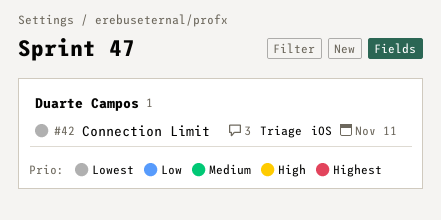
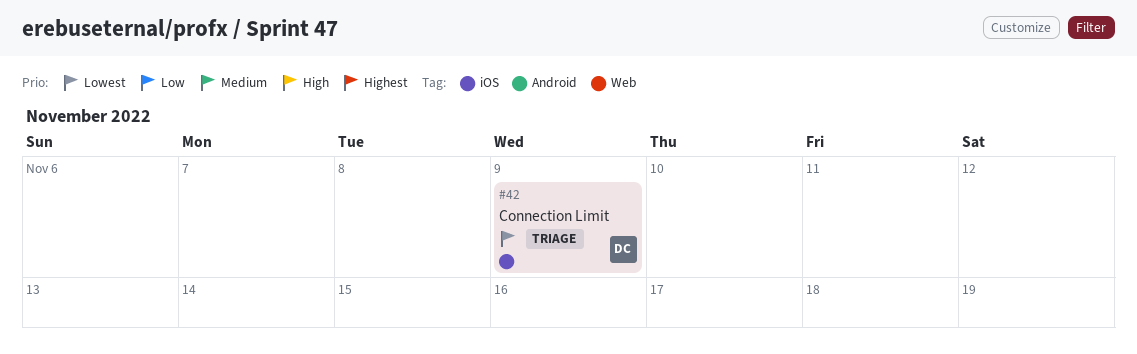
#42, due: Nov 11 -> Nov 9

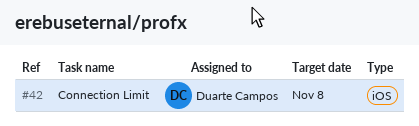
#42, due: Nov 9 -> Nov 8

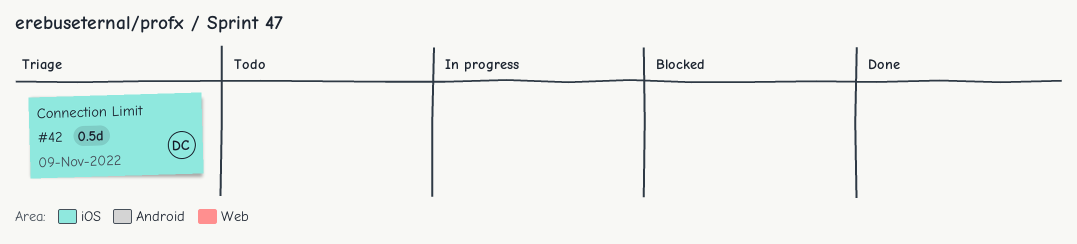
#42, due: Nov 8 -> Nov 9

